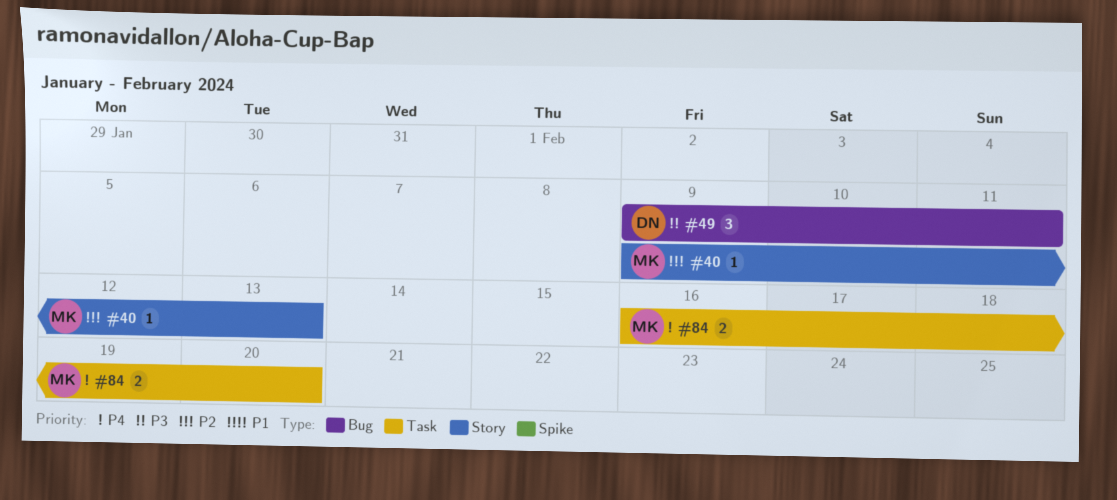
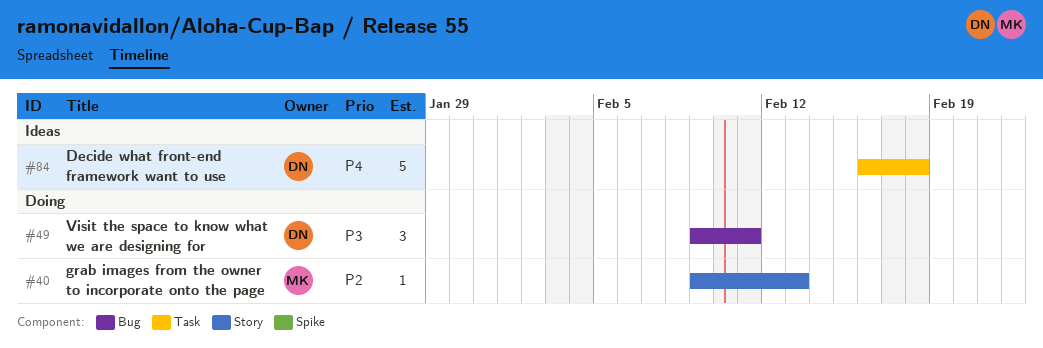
#84, owner: MK -> DN
#84, estimate: 2 -> 5
#84, due: Feb 20 -> Feb 18

